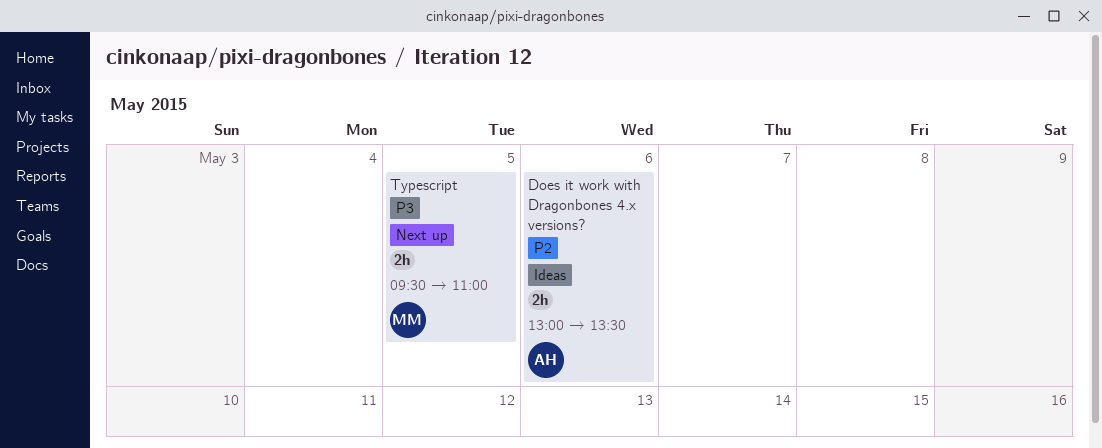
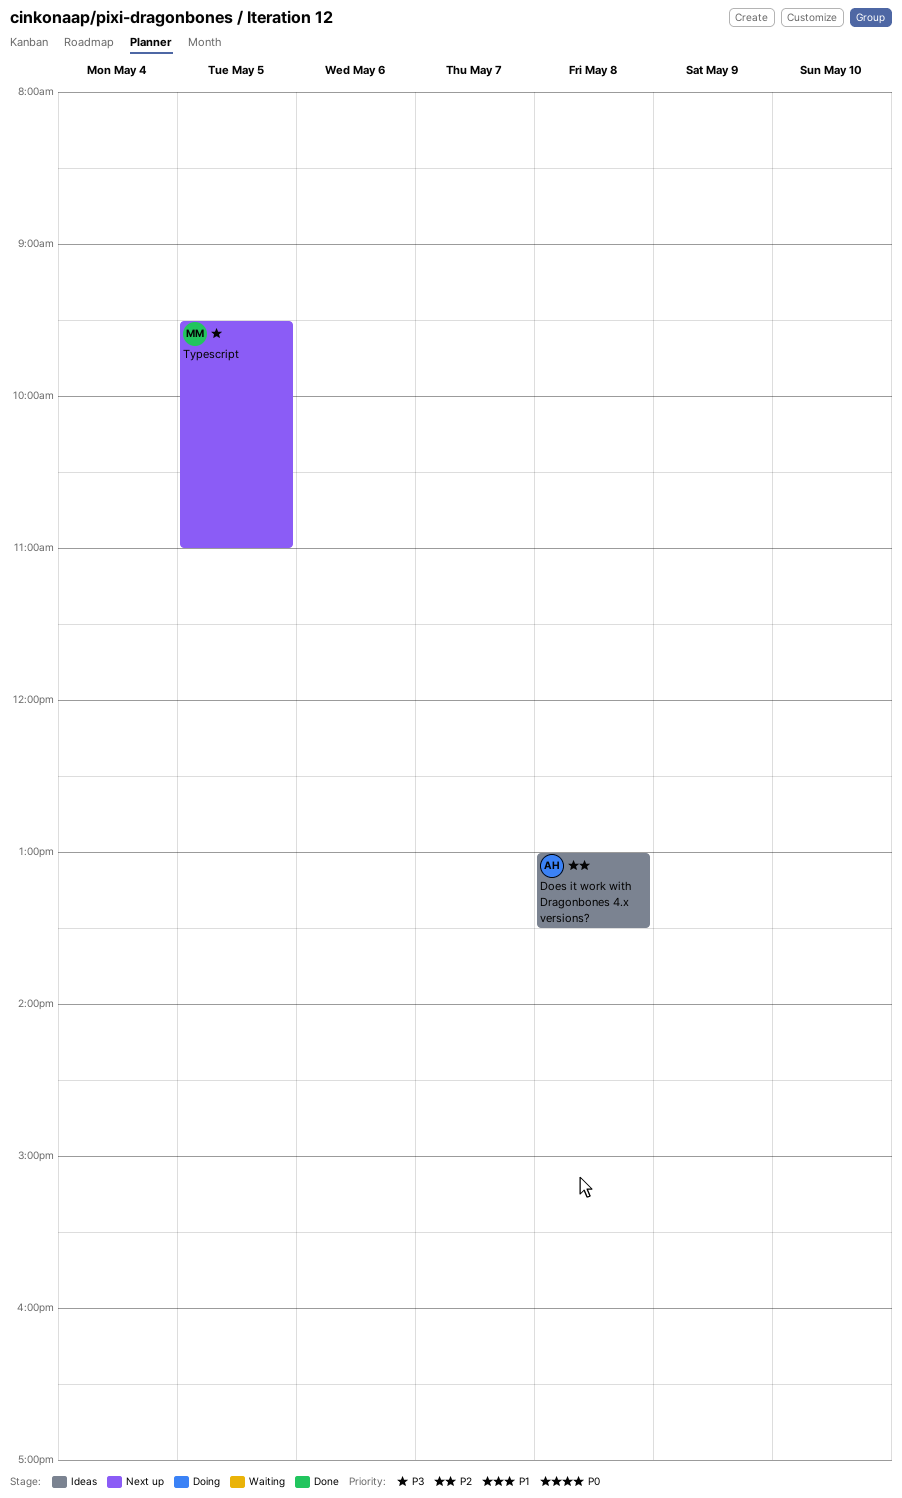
Does it work with Dragonbones 4.x versions?, day: May 6 -> May 8

